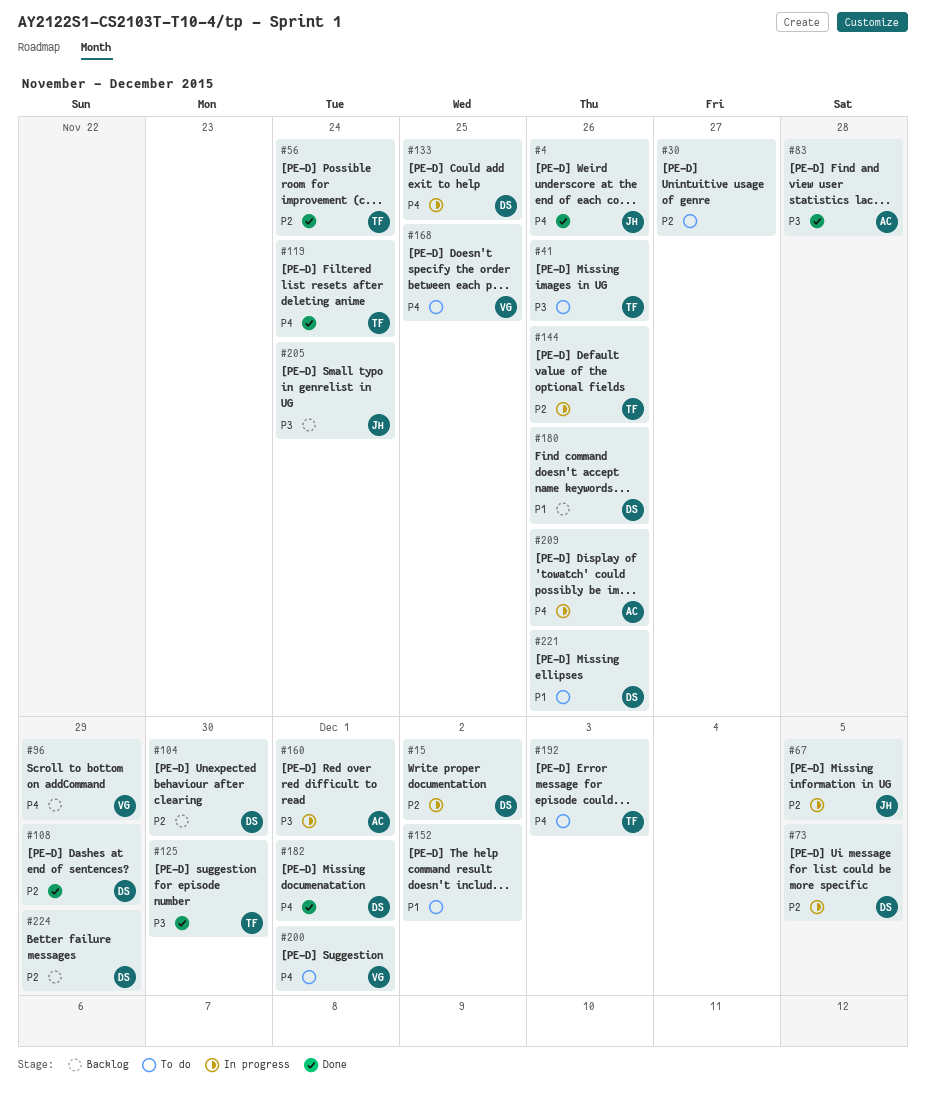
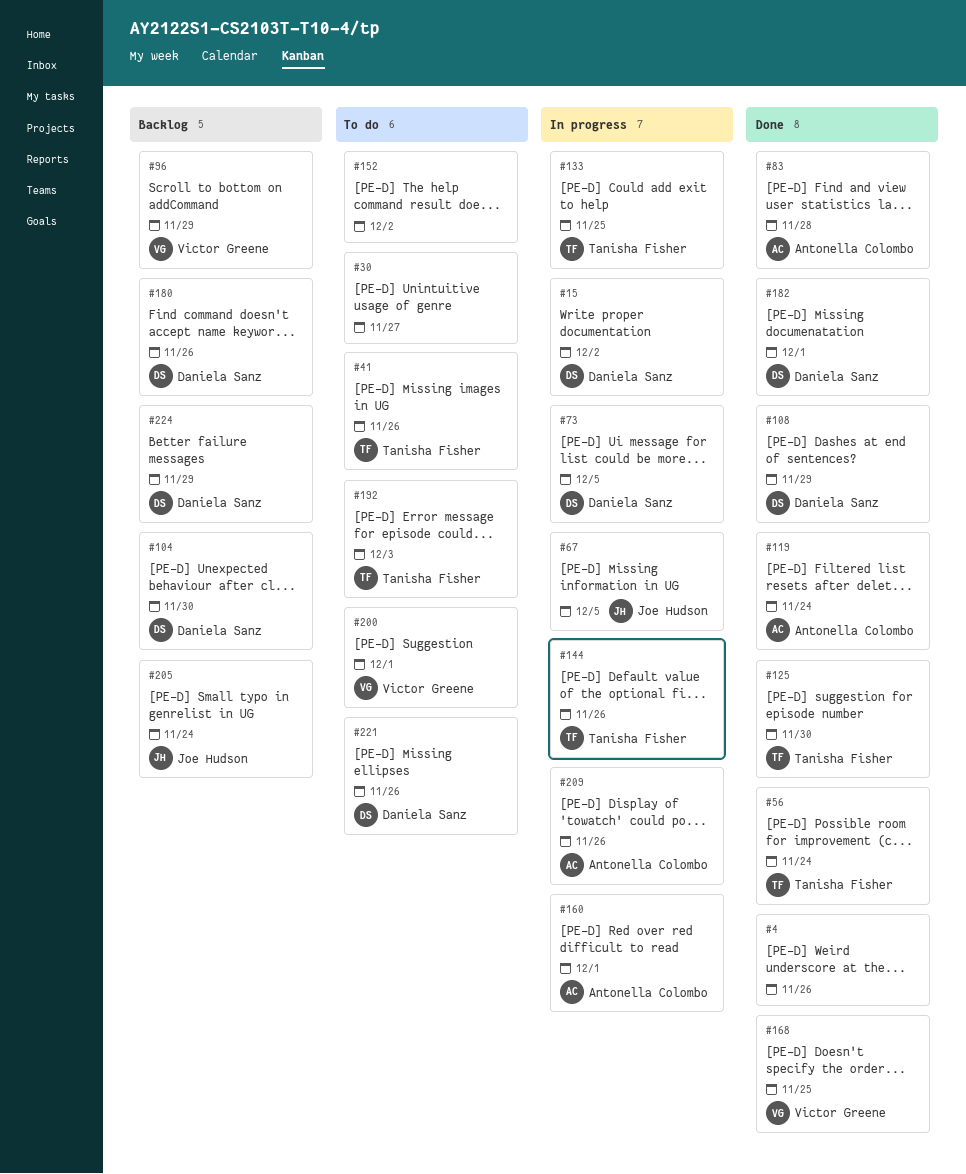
#4, owner: Joe Hudson -> none
#119, owner: Tanisha Fisher -> Antonella Colombo
#133, owner: Daniela Sanz -> Tanisha Fisher
#168, status: To do -> Done

